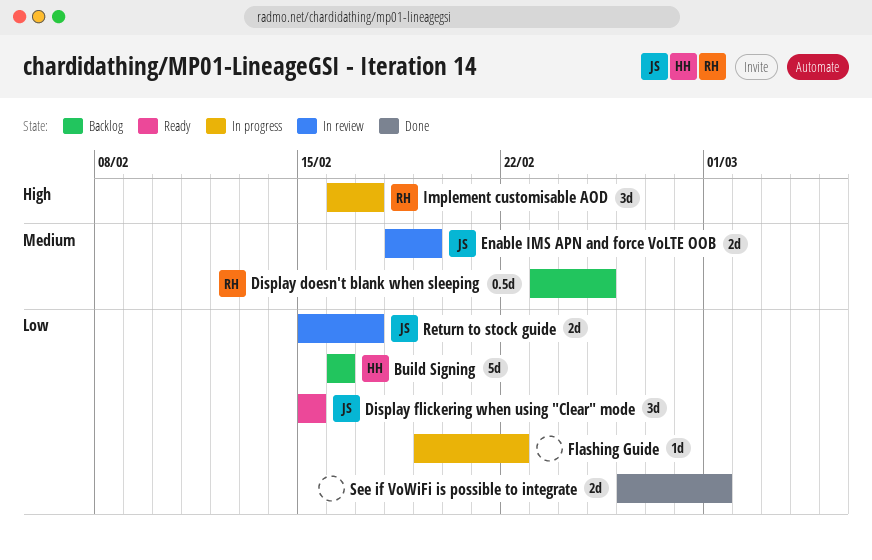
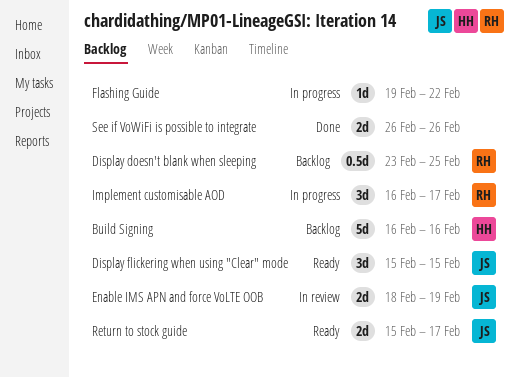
Return to stock guide, status: In review -> Ready
See if VoWiFi is possible to integrate, due: Mar 1 -> Feb 26

